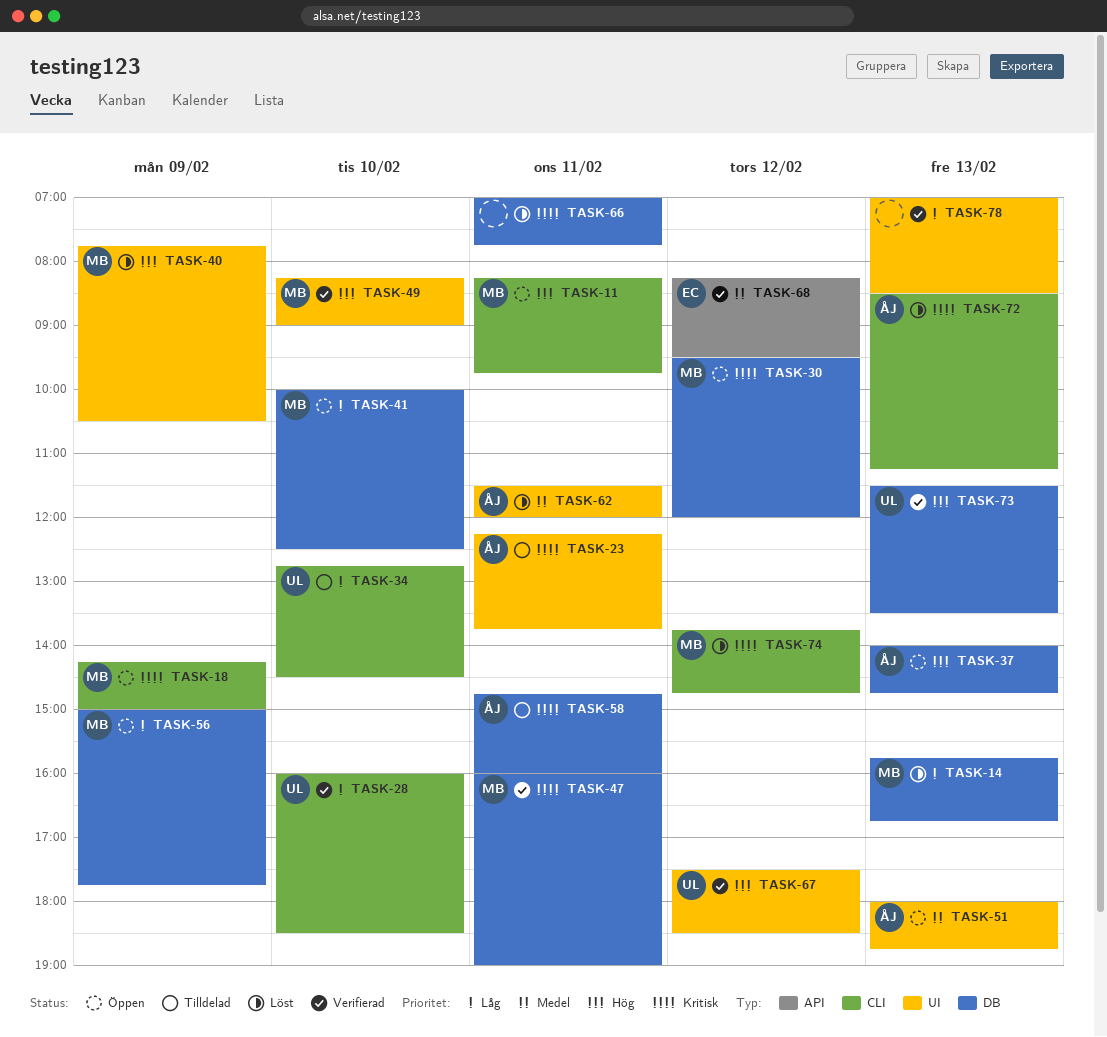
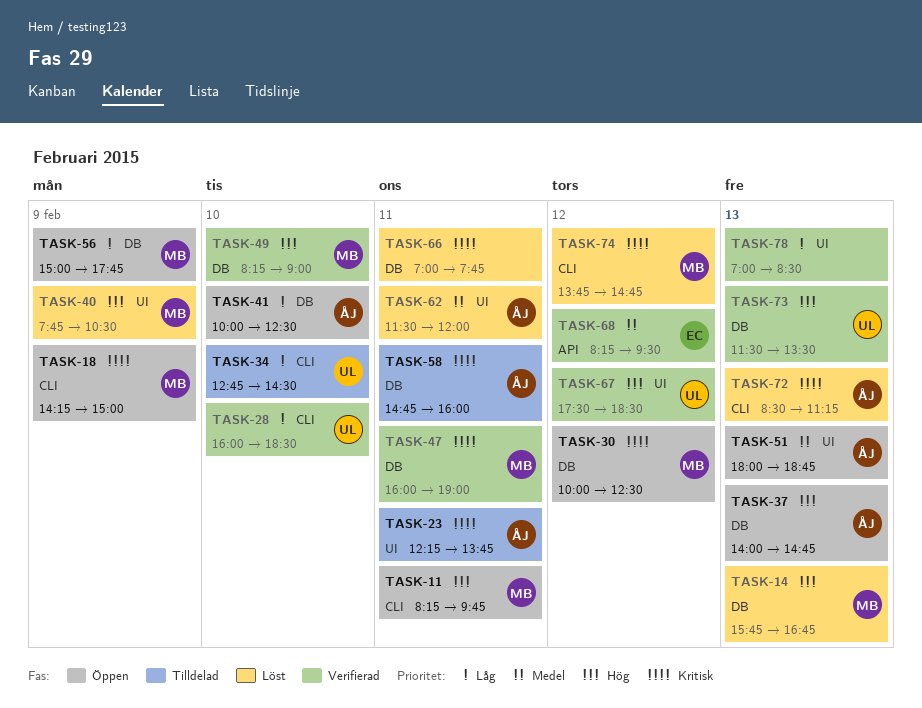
TASK-14, priority: Låg -> Hög
TASK-30, begins: 09:30 -> 10:00
TASK-30, ends: 12:00 -> 12:30
TASK-41, owner: MB -> ÅJ
TASK-49, label: UI -> DB

